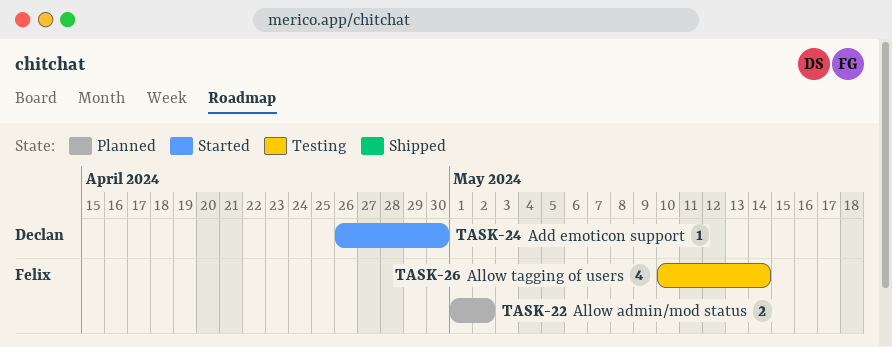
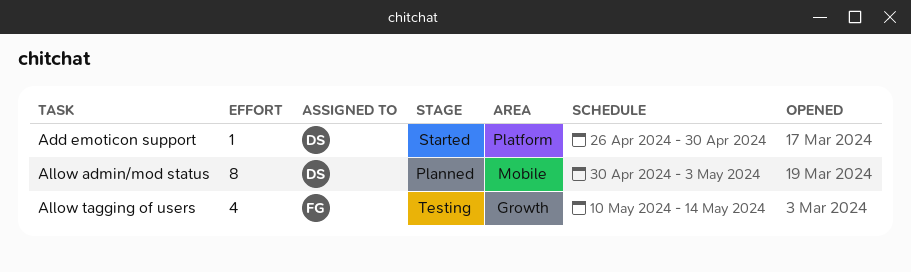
Allow admin/mod status, owner: Felix -> Declan
Allow admin/mod status, estimate: 2 -> 8
Allow admin/mod status, start: May 1 -> Apr 30
Allow admin/mod status, due: May 2 -> May 3

